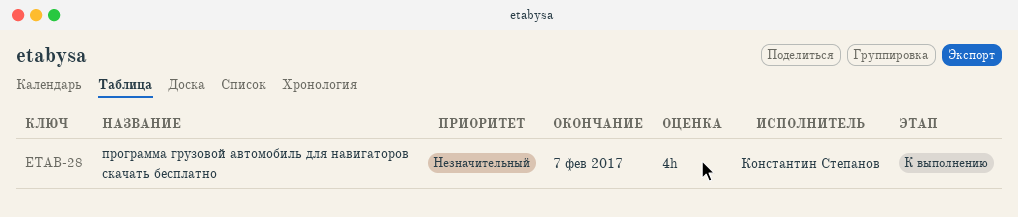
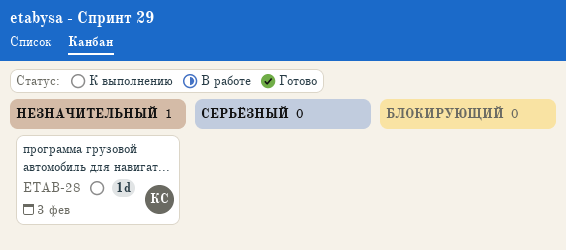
ETAB-28, estimate: 4h -> 1d
ETAB-28, due: Feb 7 -> Feb 3

